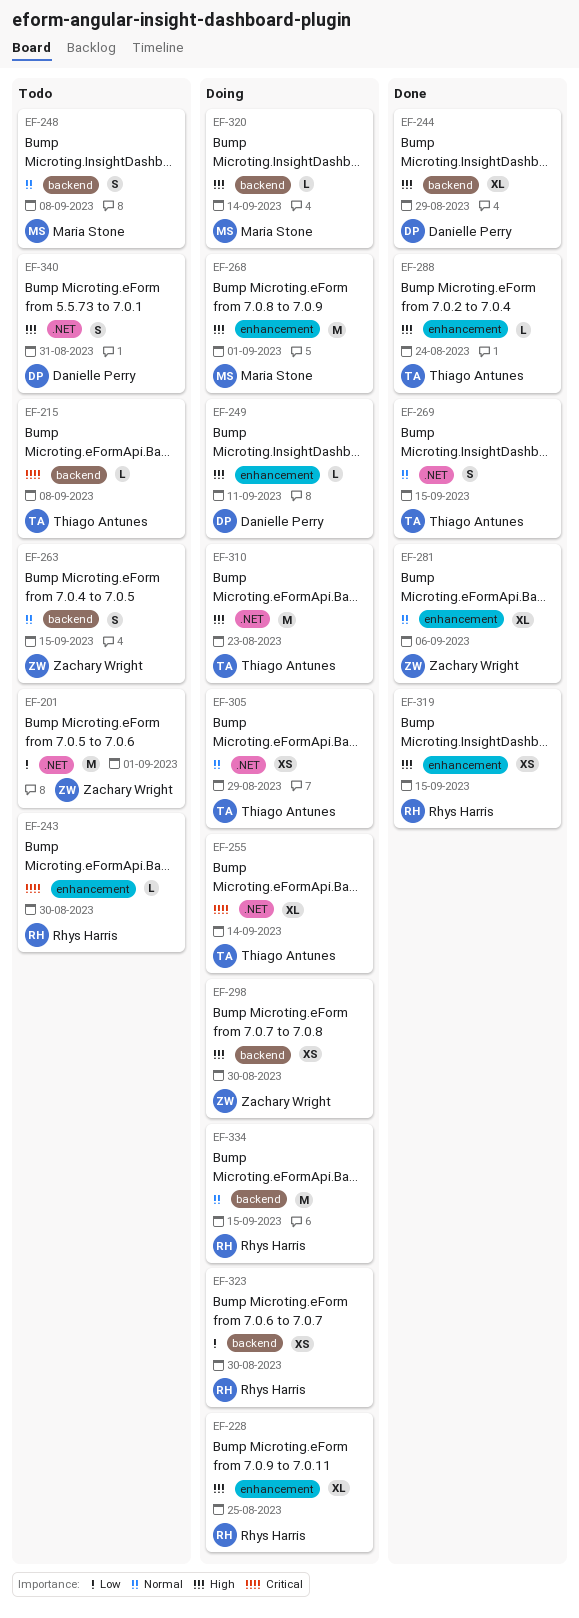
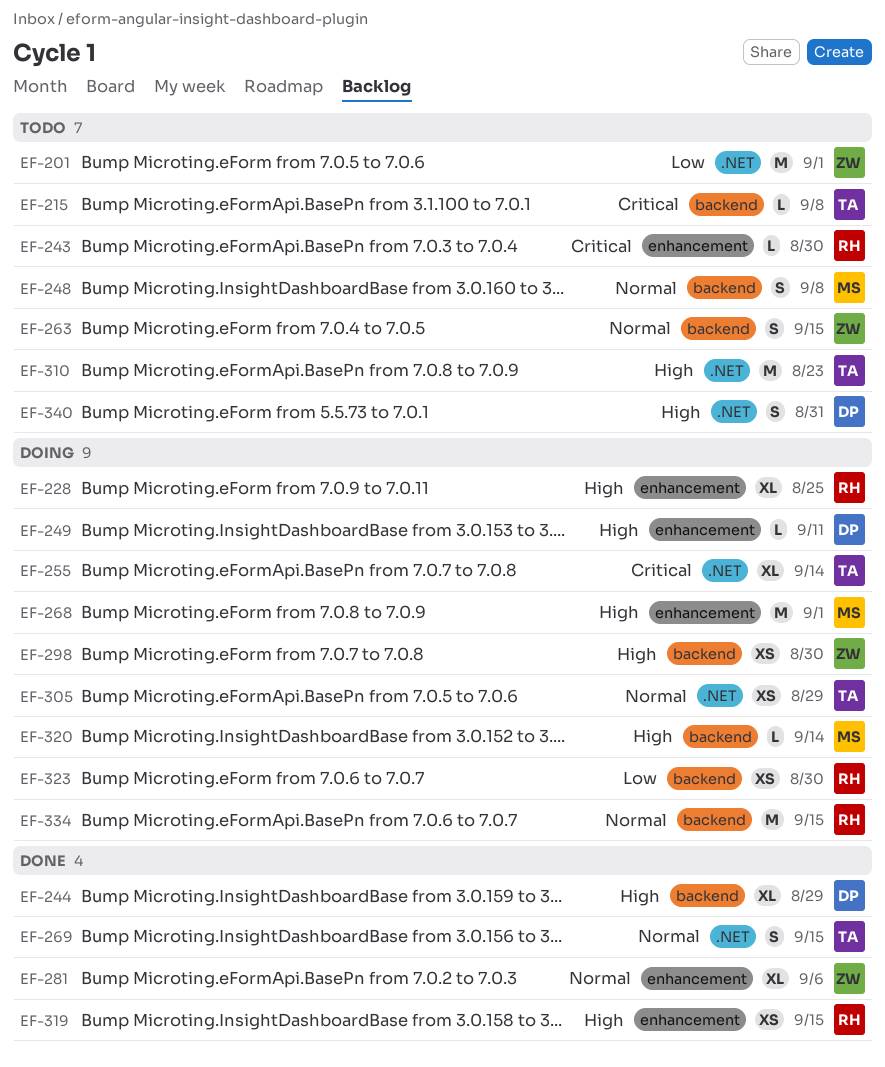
EF-288: present -> none
EF-310, status: Doing -> Todo

